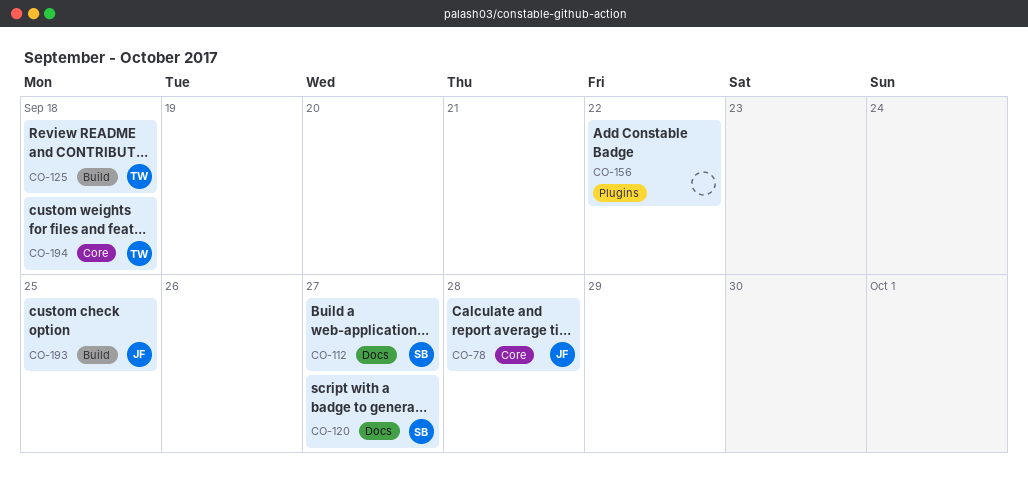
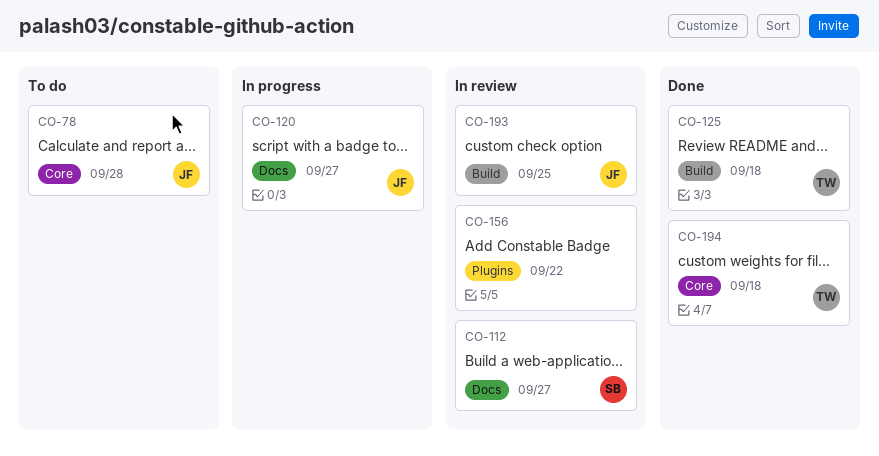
CO-120, owner: SB -> JF

